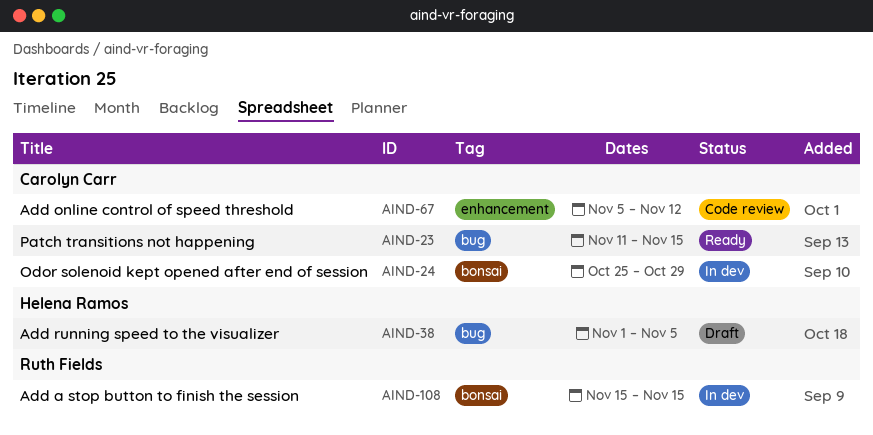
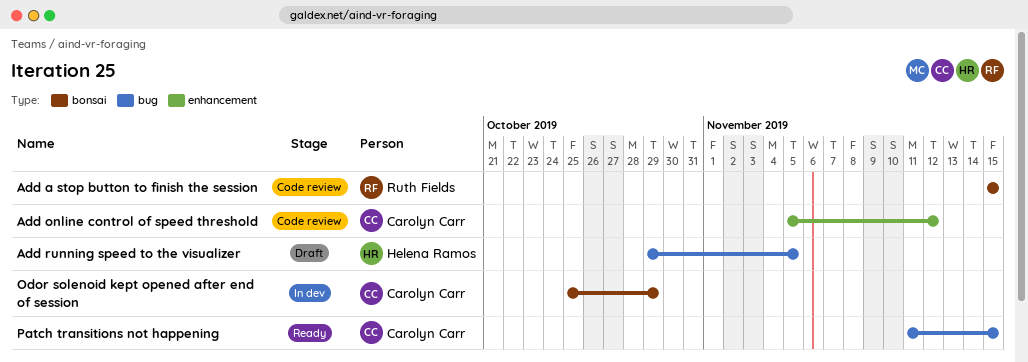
Add a stop button to finish the session, status: In dev -> Code review
Add running speed to the visualizer, start: Nov 1 -> Oct 29

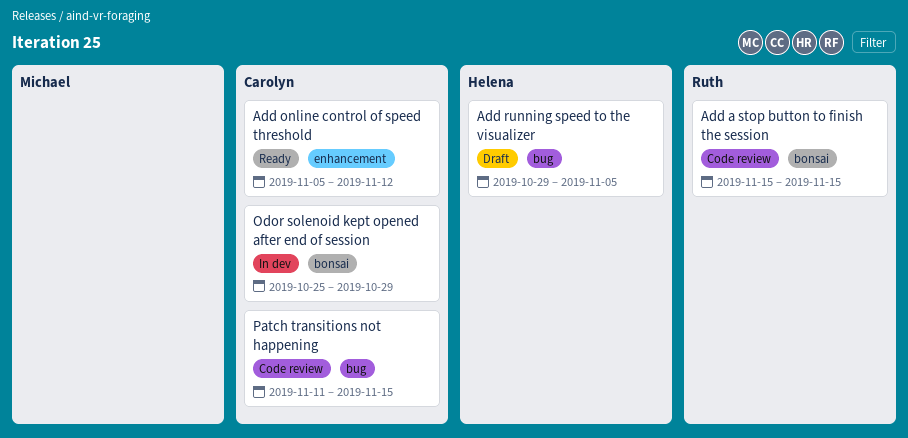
Add online control of speed threshold, status: Code review -> Ready
Patch transitions not happening, status: Ready -> Code review

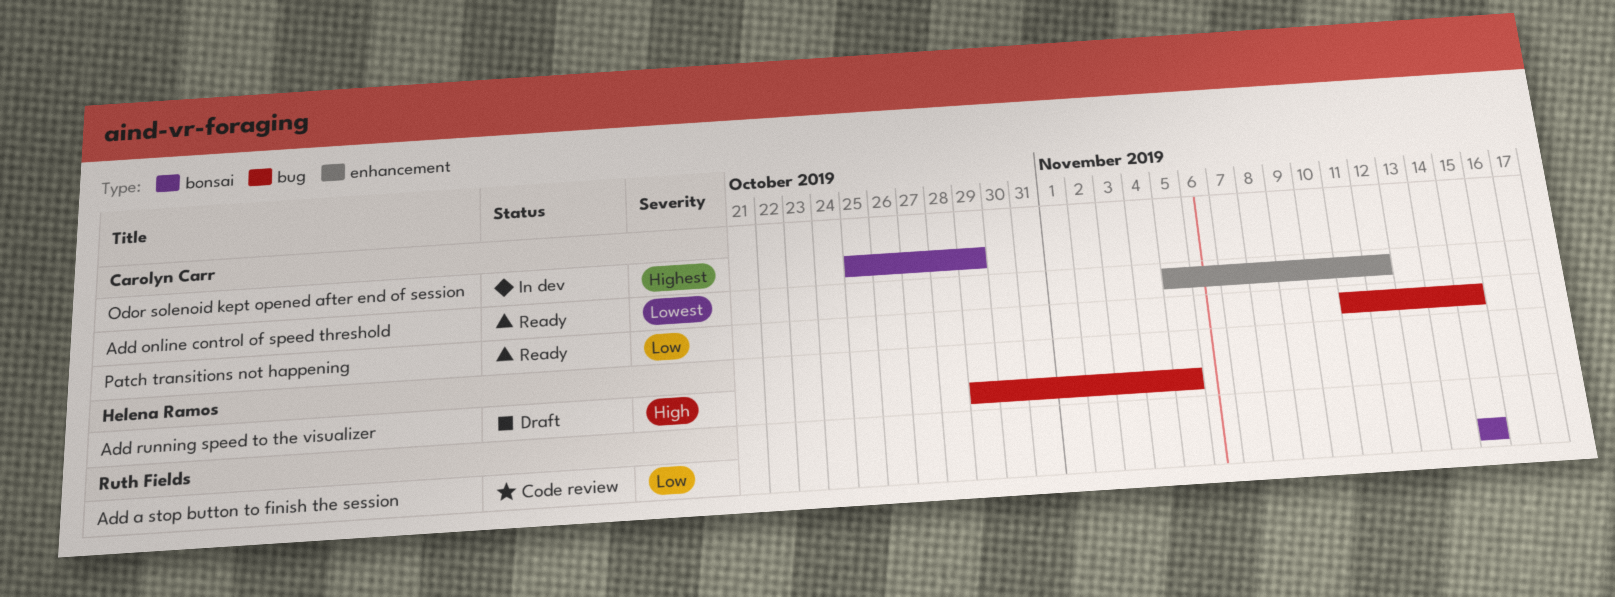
Patch transitions not happening, status: Code review -> Ready

